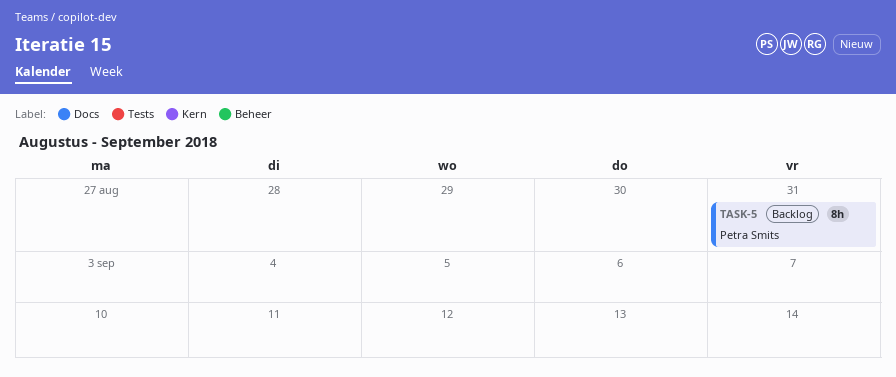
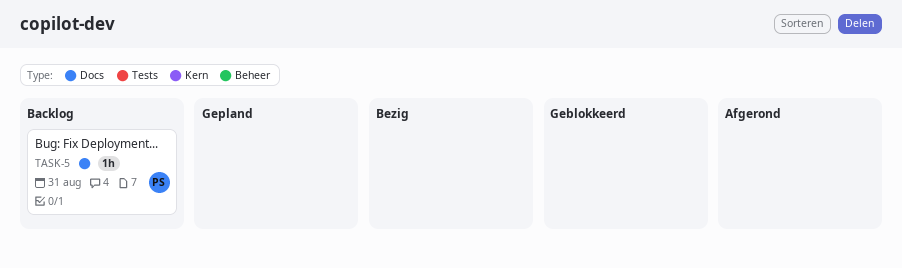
TASK-5, estimate: 8h -> 1h

